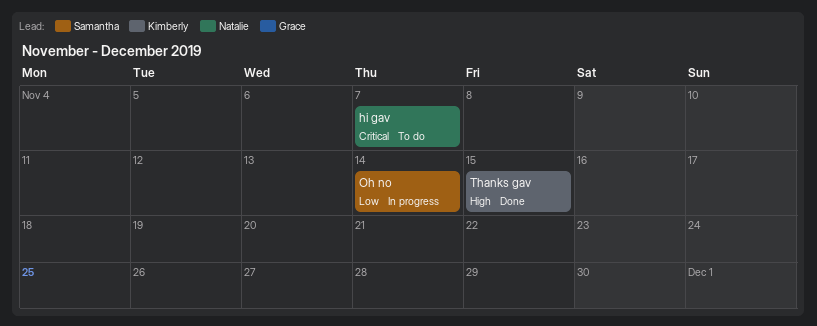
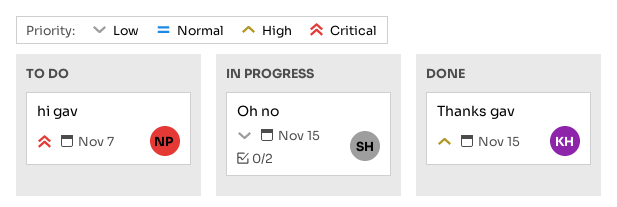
Oh no, due: Nov 14 -> Nov 15

